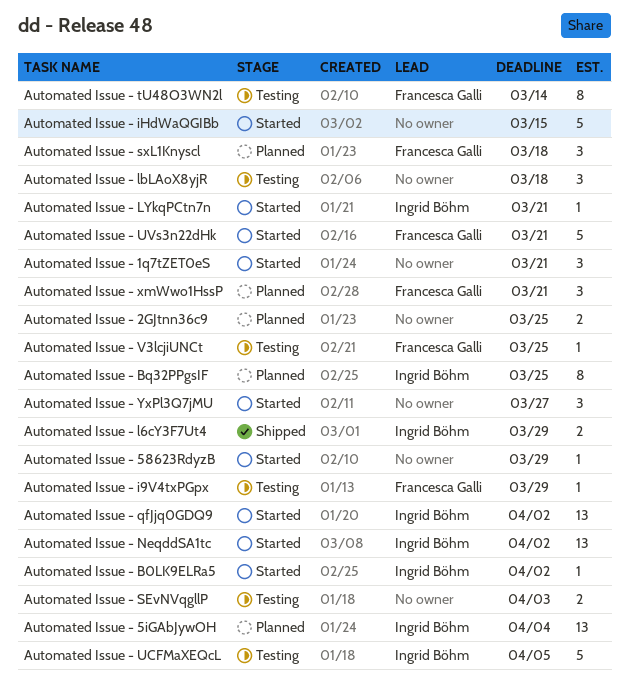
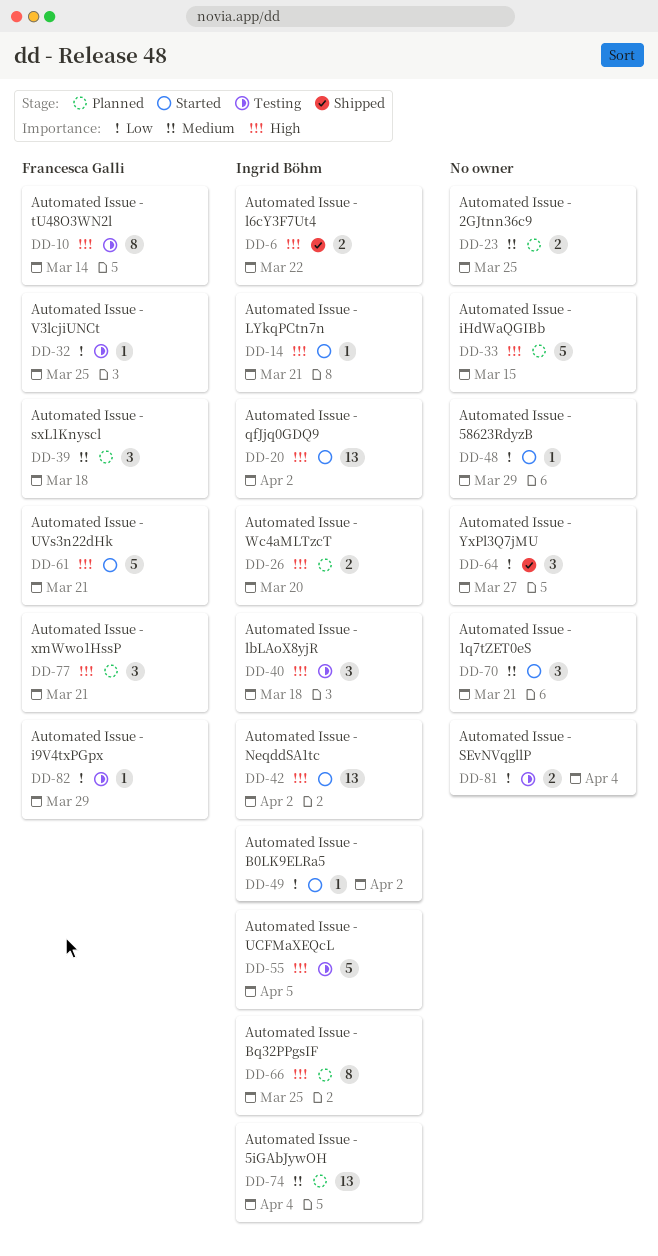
Automated Issue - iHdWaQGIBb, status: Started -> Planned
Automated Issue - l6cY3F7Ut4, due: Mar 29 -> Mar 22
Automated Issue - lbLAoX8yjR, owner: none -> Ingrid Böhm
Automated Issue - SEvNVqgllP, due: Apr 3 -> Apr 4
Automated Issue - Wc4aMLTzcT: none -> present
Automated Issue - YxPl3Q7jMU, status: Started -> Shipped

